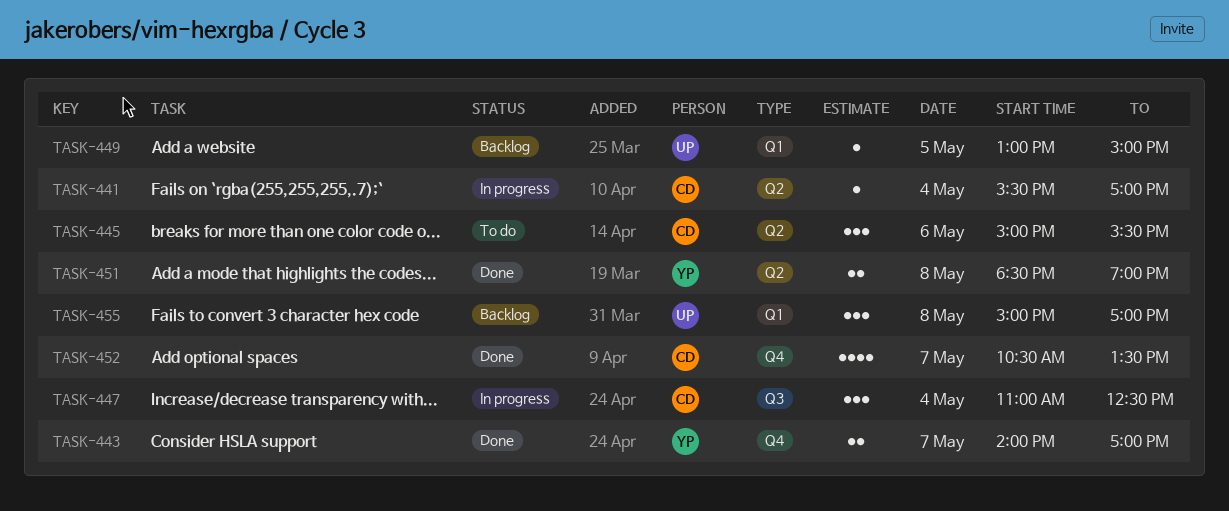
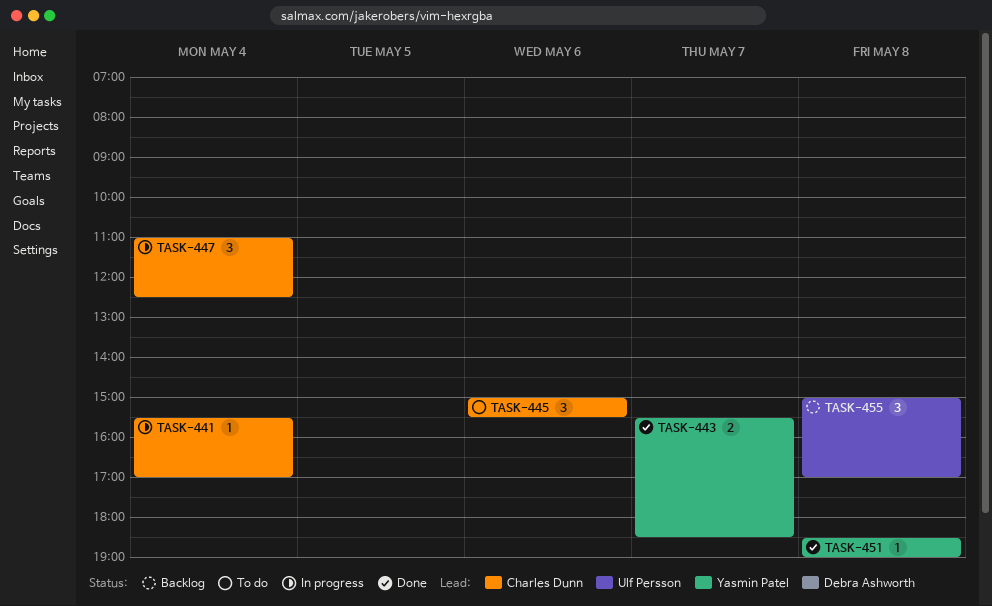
TASK-443, begins: 14:00 -> 15:30
TASK-443, ends: 17:00 -> 18:30
TASK-449: present -> none
TASK-451, estimate: 2 -> 1
TASK-452: present -> none

